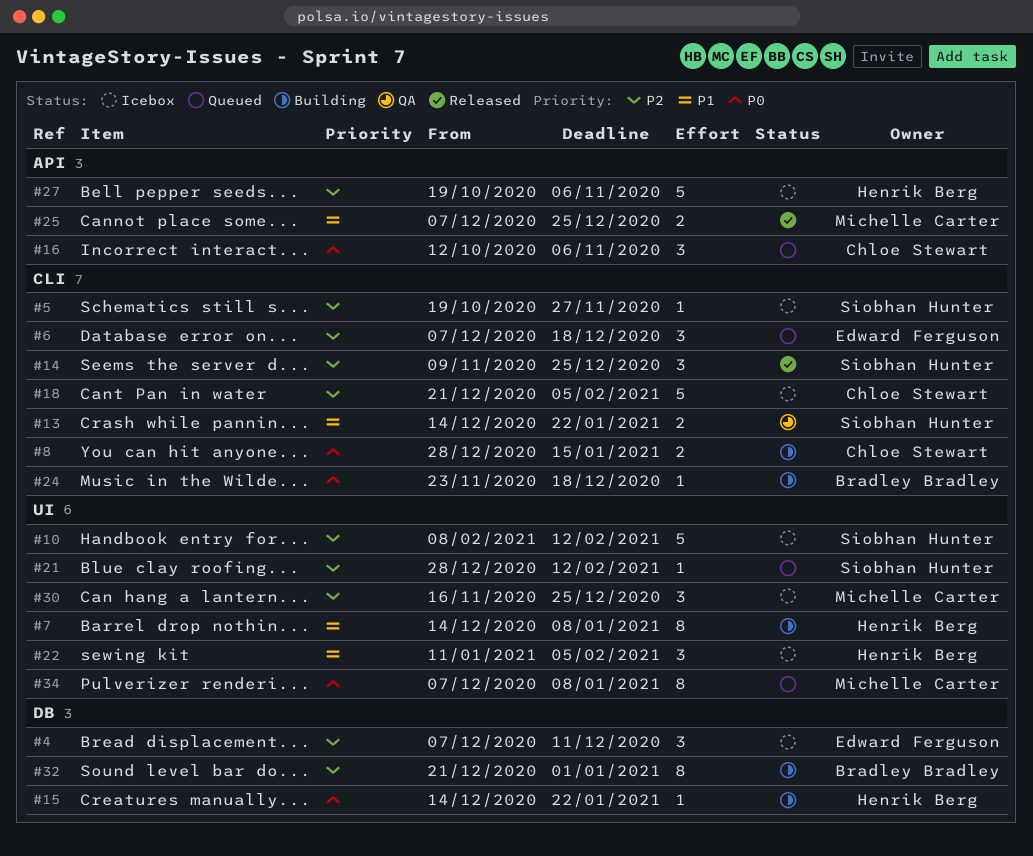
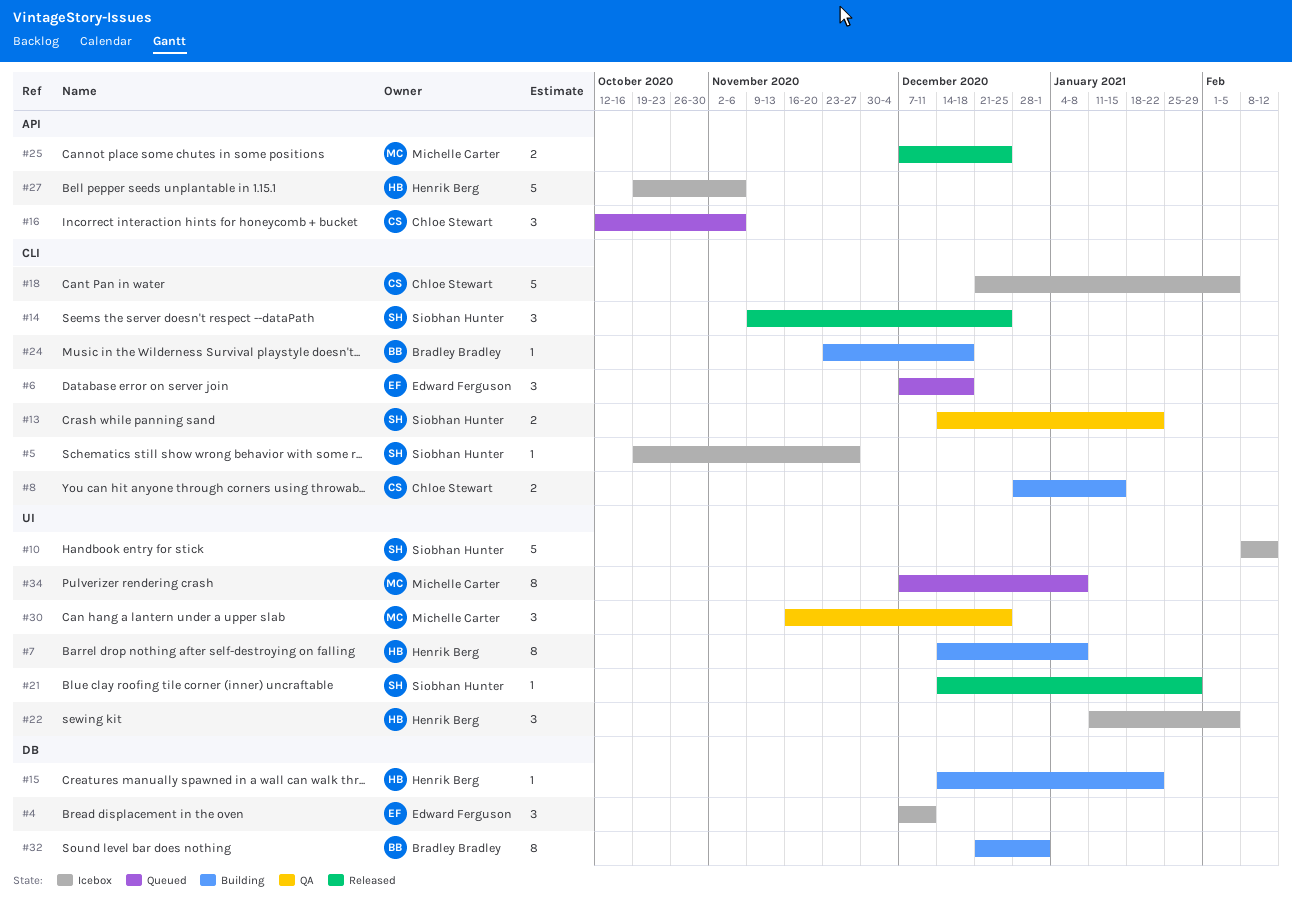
#21, status: Queued -> Released
#21, start: Dec 28 -> Dec 14
#21, due: Feb 12 -> Jan 29
#30, status: Icebox -> QA

